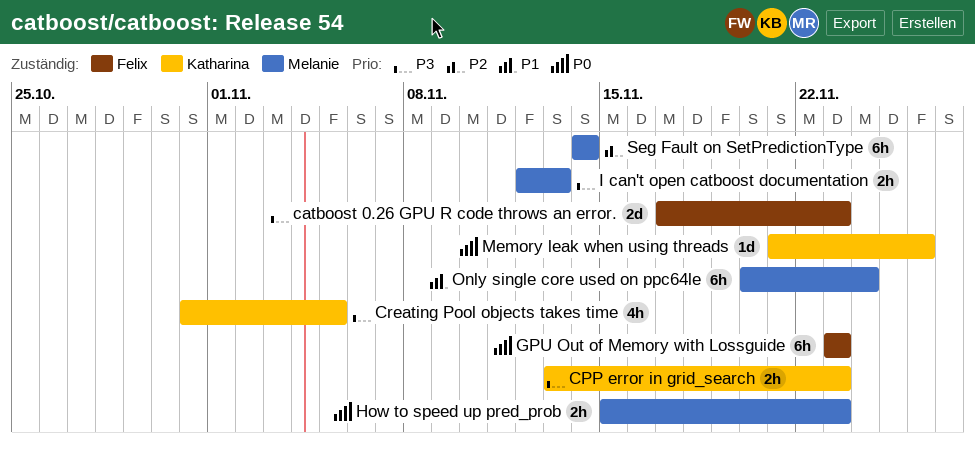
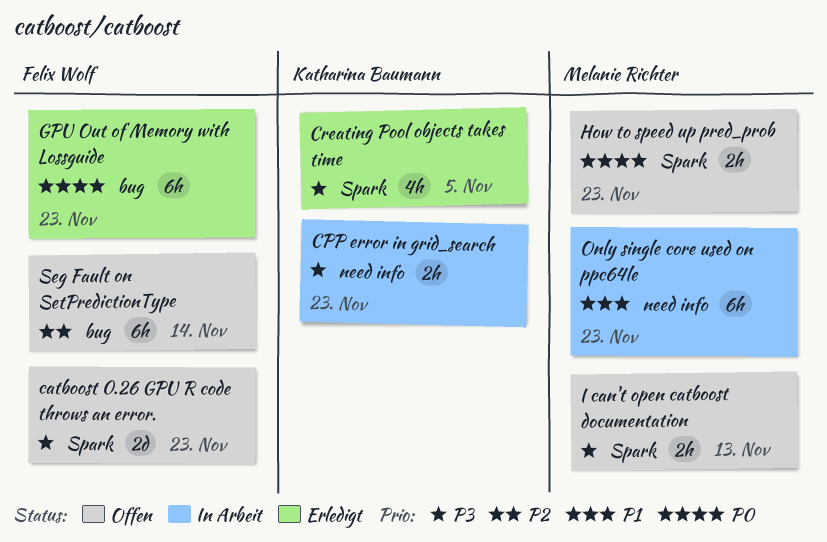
Memory leak when using threads: present -> none
Only single core used on ppc64le, due: Nov 24 -> Nov 23
Seg Fault on SetPredictionType, owner: Melanie Richter -> Felix Wolf

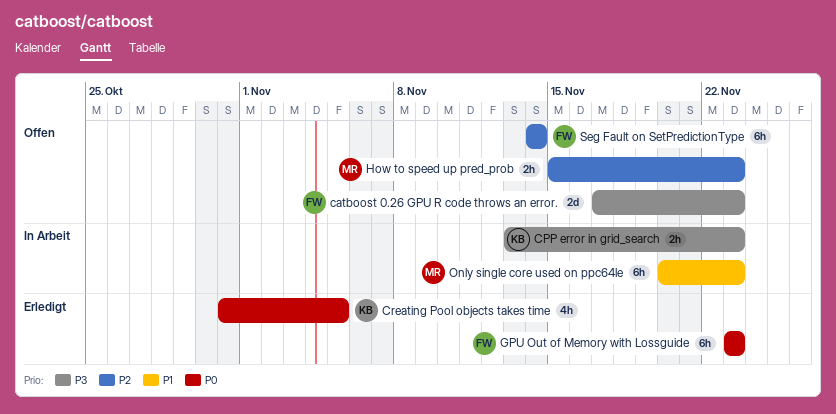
Creating Pool objects takes time, priority: P3 -> P0
How to speed up pred_prob, priority: P0 -> P2
I can't open catboost documentation: present -> none

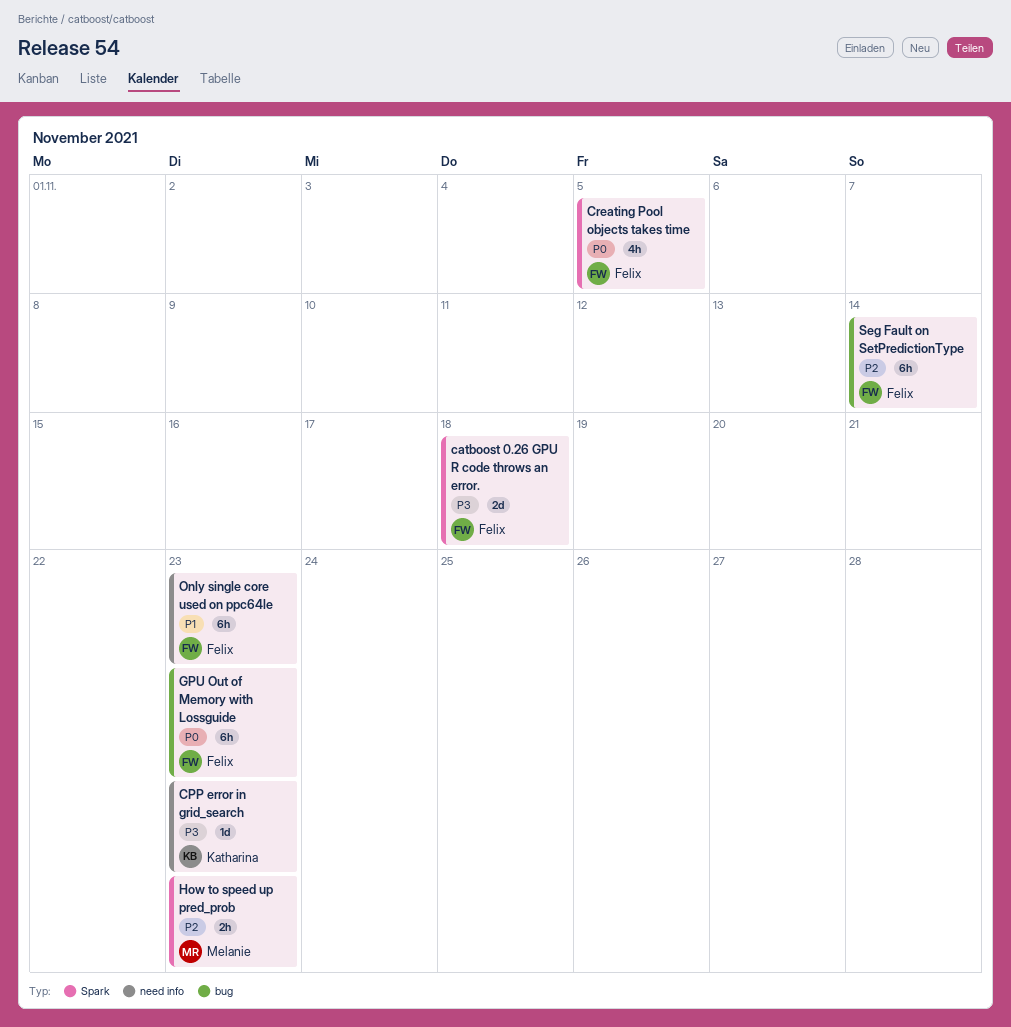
catboost 0.26 GPU R code throws an error., due: Nov 23 -> Nov 18
CPP error in grid_search, estimate: 2h -> 1d
Creating Pool objects takes time, owner: Katharina -> Felix
Only single core used on ppc64le, owner: Melanie -> Felix

